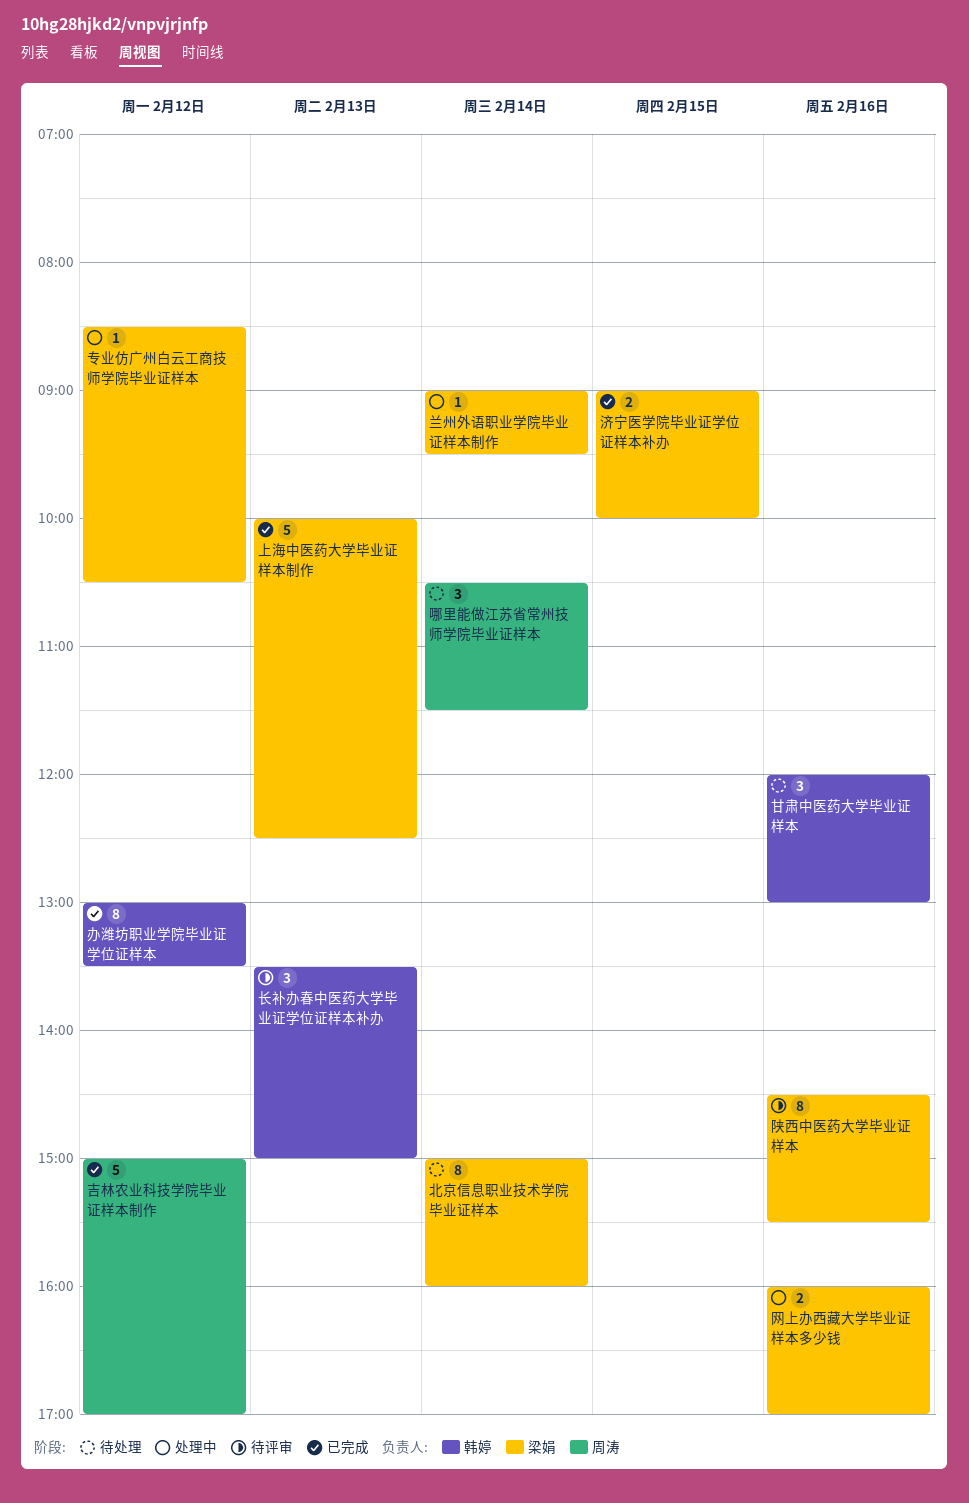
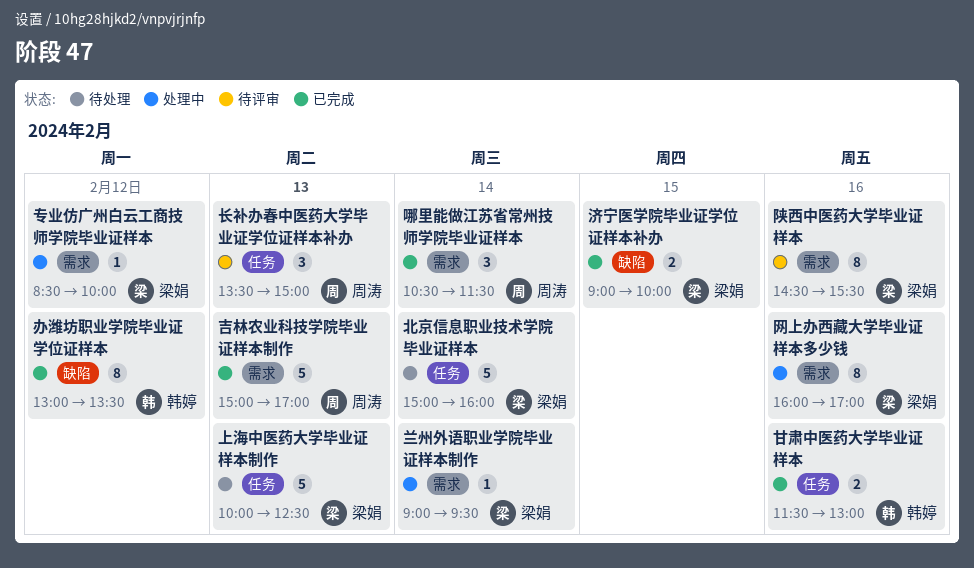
上海中医药大学毕业证样本制作, status: 已完成 -> 待处理
专业仿广州白云工商技师学院毕业证样本, ends: 10:30 -> 10:00
北京信息职业技术学院毕业证样本, estimate: 8 -> 5
吉林农业科技学院毕业证样本制作, day: Feb 12 -> Feb 13
哪里能做江苏省常州技师学院毕业证样本, status: 待处理 -> 已完成
甘肃中医药大学毕业证样本, status: 待处理 -> 已完成
甘肃中医药大学毕业证样本, estimate: 3 -> 2
甘肃中医药大学毕业证样本, begins: 12:00 -> 11:30
网上办西藏大学毕业证样本多少钱, estimate: 2 -> 8
长补办春中医药大学毕业证学位证样本补办, owner: 韩婷 -> 周涛

